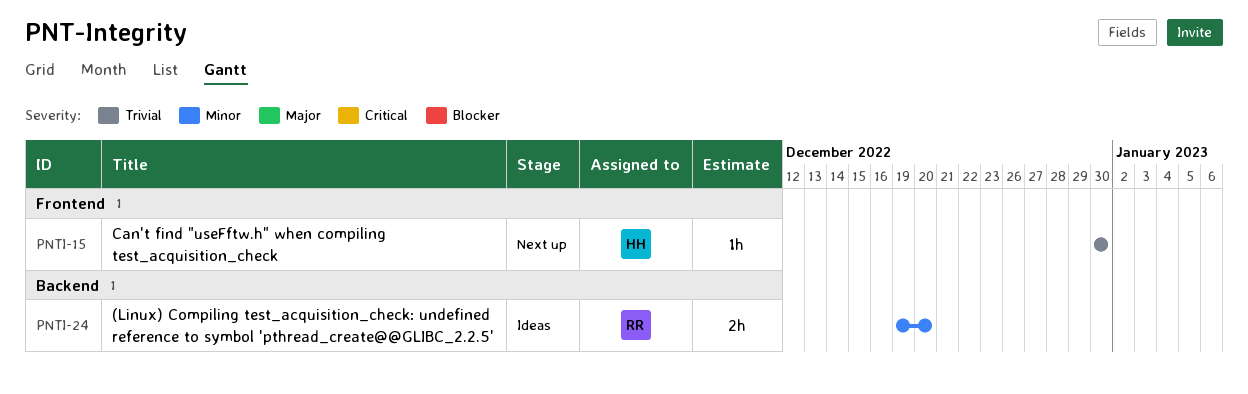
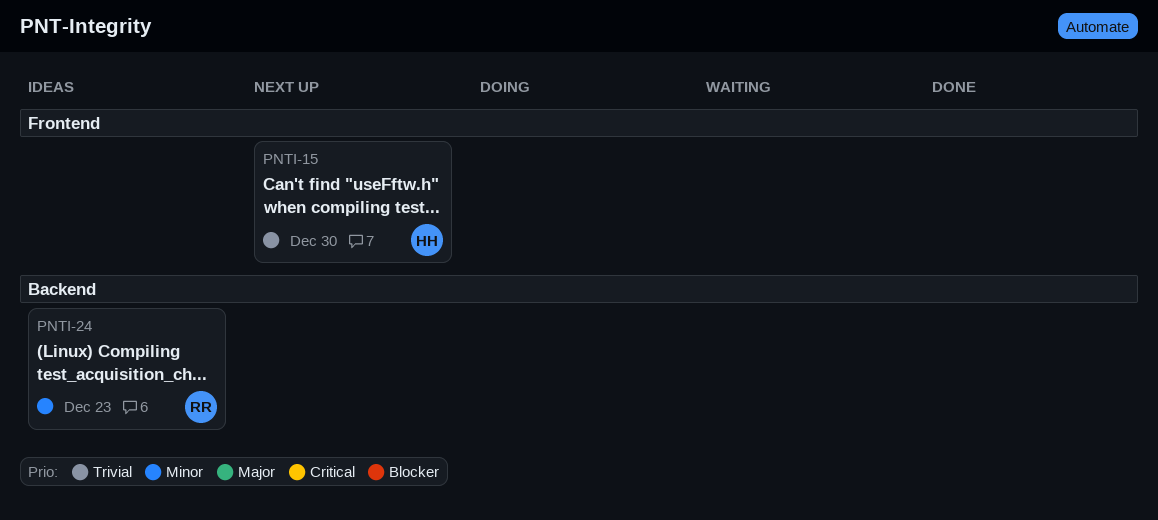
PNTI-24, due: Dec 20 -> Dec 23

